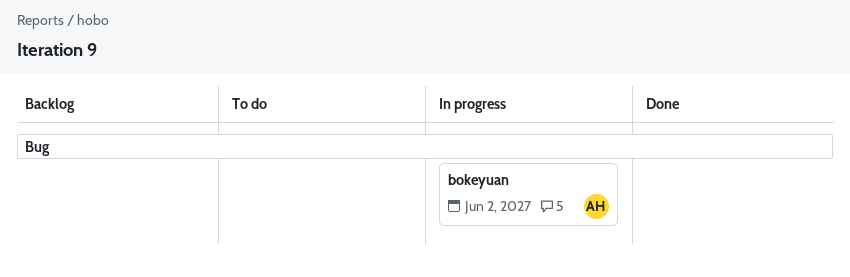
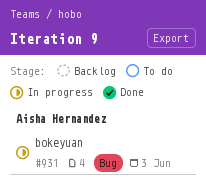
bokeyuan, due: Jun 2 -> Jun 3

